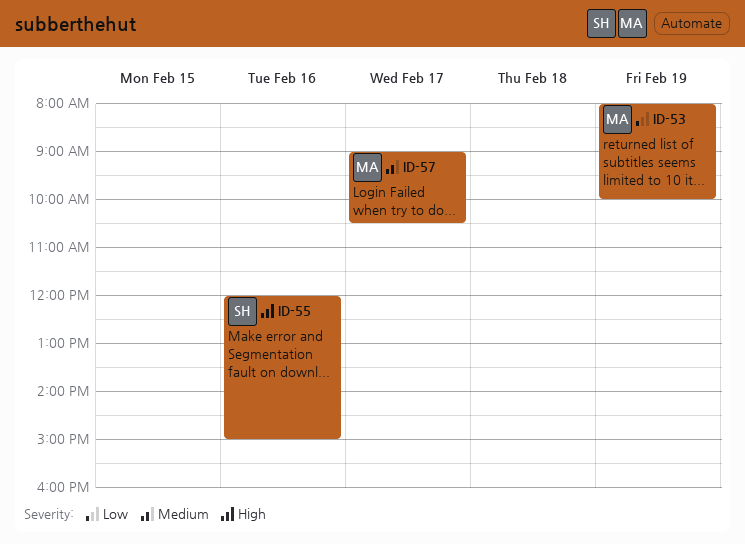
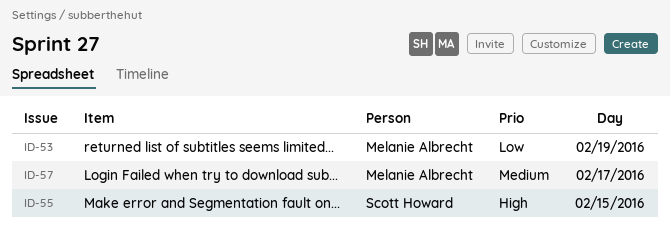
ID-55, day: Feb 16 -> Feb 15

